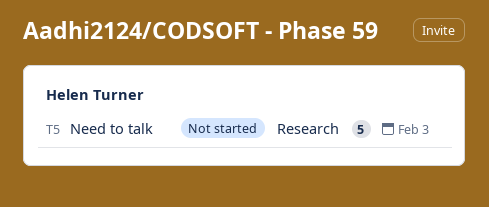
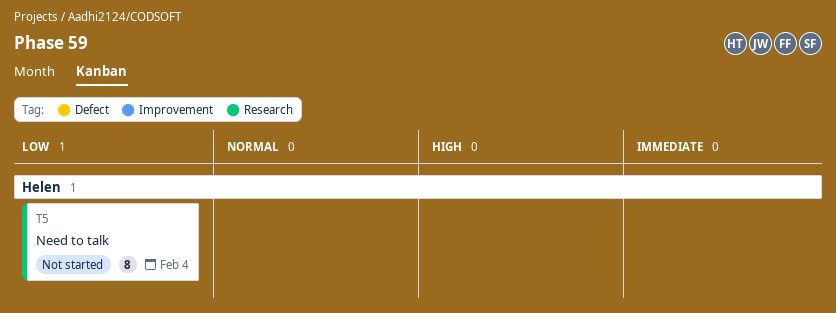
T5, estimate: 5 -> 8
T5, due: Feb 3 -> Feb 4

